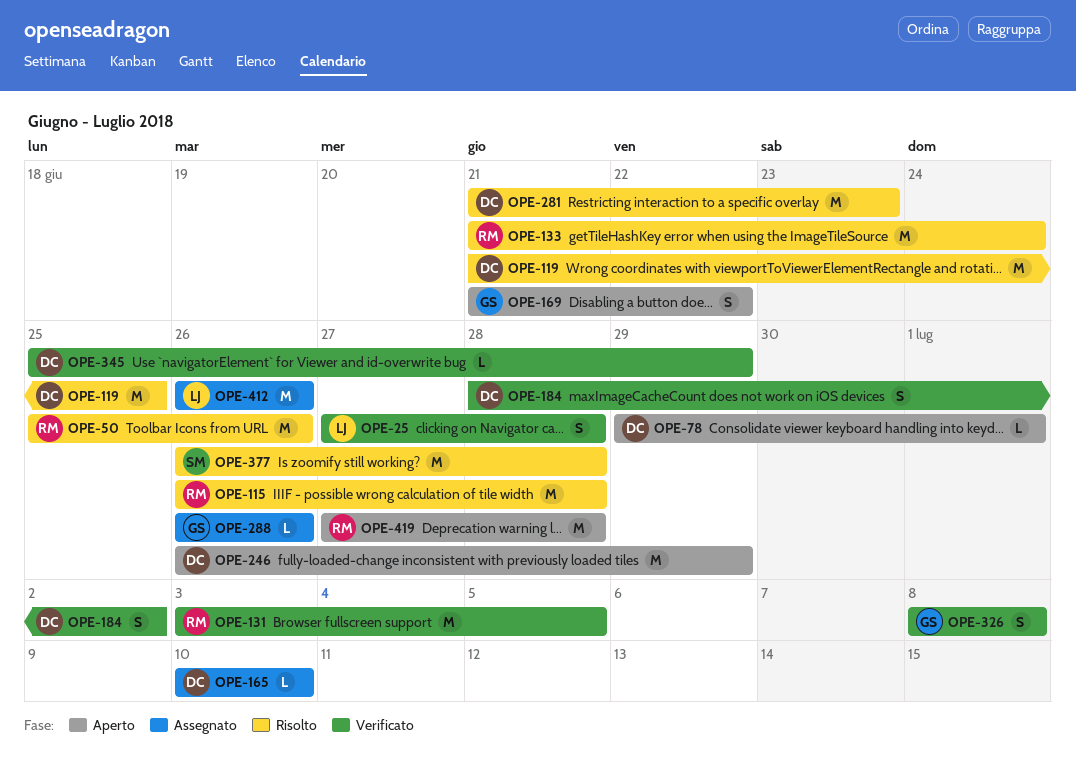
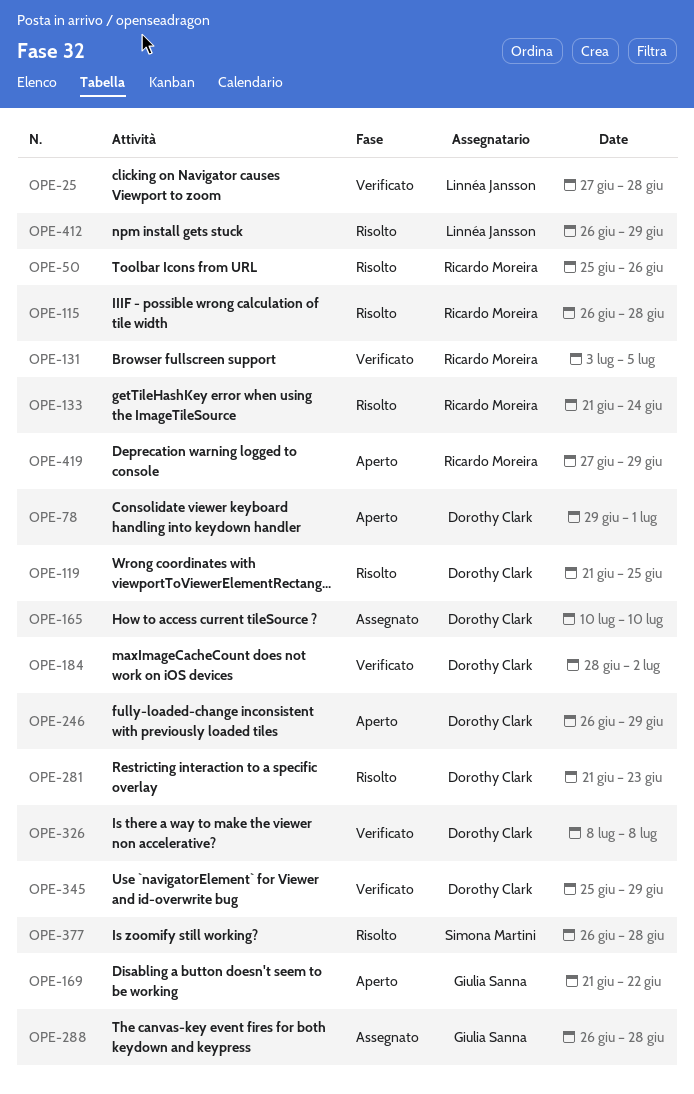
OPE-288, due: Jun 26 -> Jun 28
OPE-326, owner: Giulia Sanna -> Dorothy Clark
OPE-412, status: Assegnato -> Risolto
OPE-412, due: Jun 26 -> Jun 29
OPE-419, due: Jun 28 -> Jun 29

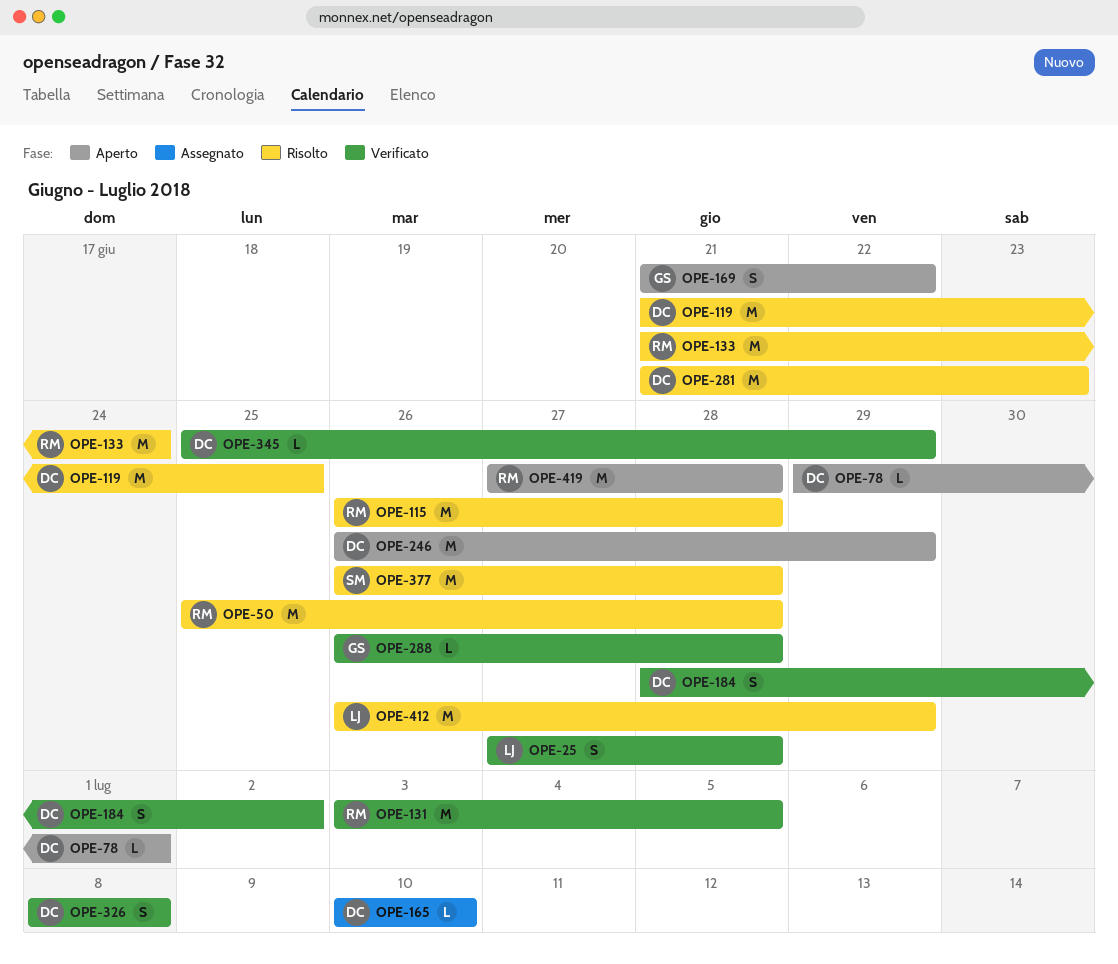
OPE-50, due: Jun 26 -> Jun 28
OPE-288, status: Assegnato -> Verificato
OPE-419, due: Jun 29 -> Jun 28

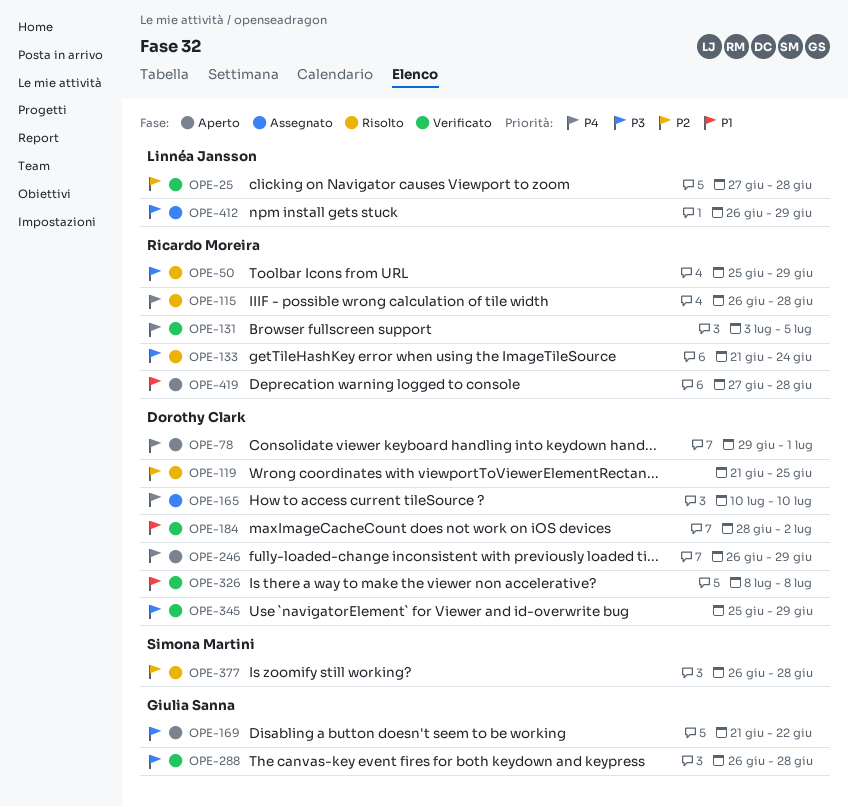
OPE-50, due: Jun 28 -> Jun 29
OPE-281: present -> none
OPE-412, status: Risolto -> Assegnato

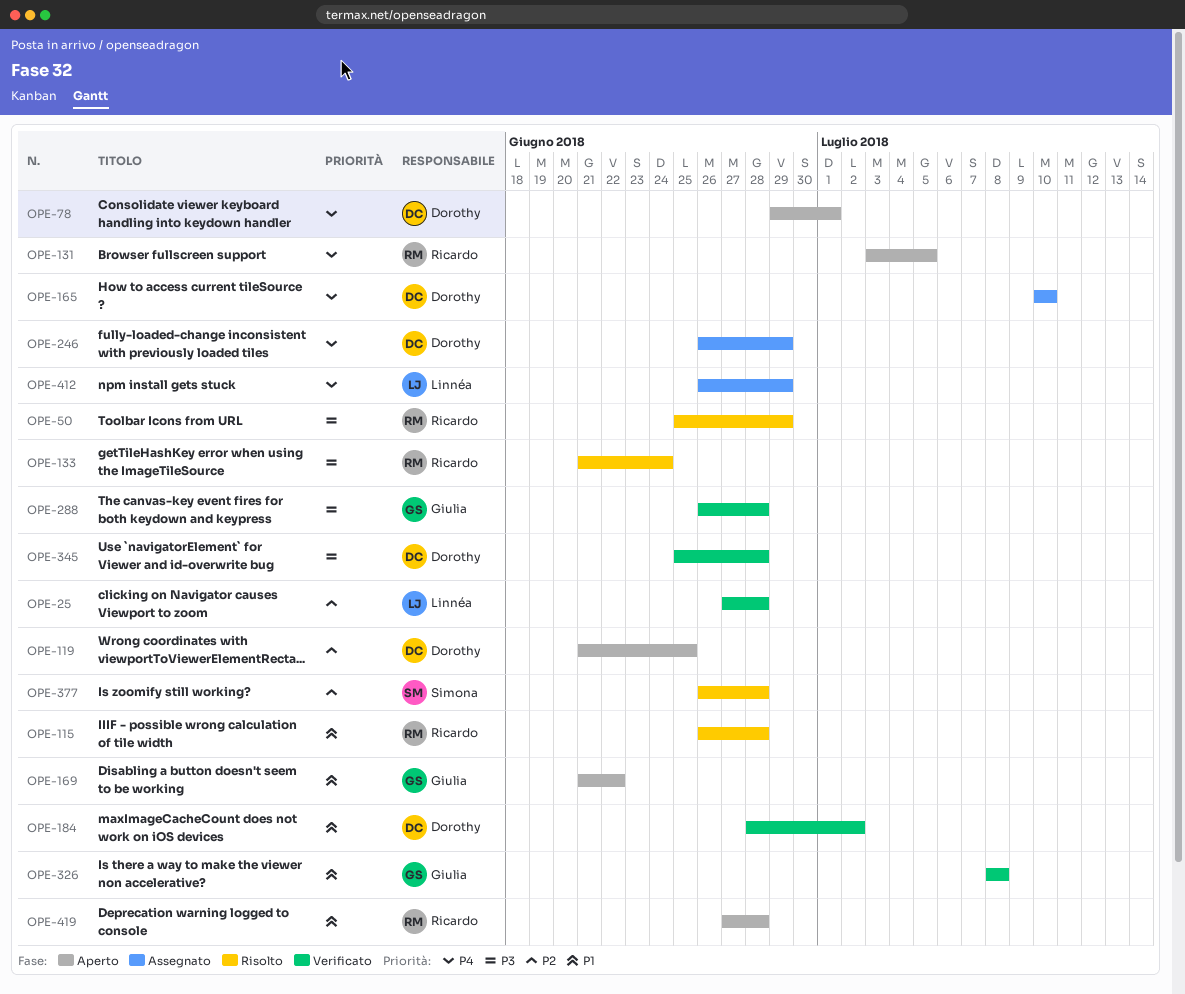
OPE-115, priority: P4 -> P1
OPE-119, status: Risolto -> Aperto
OPE-131, status: Verificato -> Aperto
OPE-169, priority: P3 -> P1
OPE-246, status: Aperto -> Assegnato
OPE-326, owner: Dorothy Clark -> Giulia Sanna
OPE-345, due: Jun 29 -> Jun 28
OPE-412, priority: P3 -> P4

